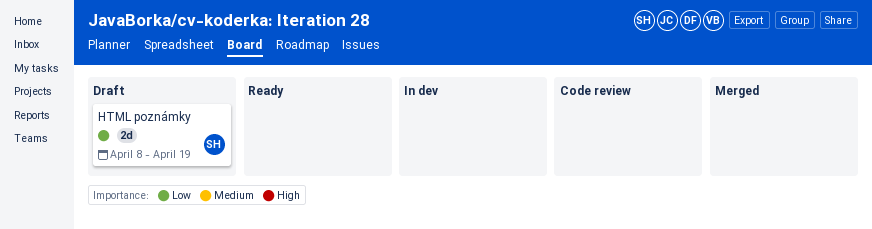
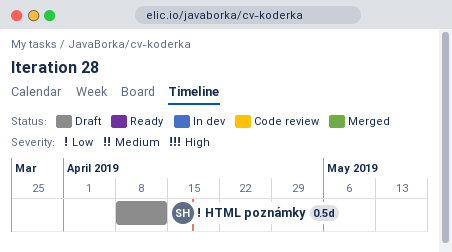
HTML poznámky, estimate: 2d -> 0.5d
HTML poznámky, due: Apr 19 -> Apr 12

